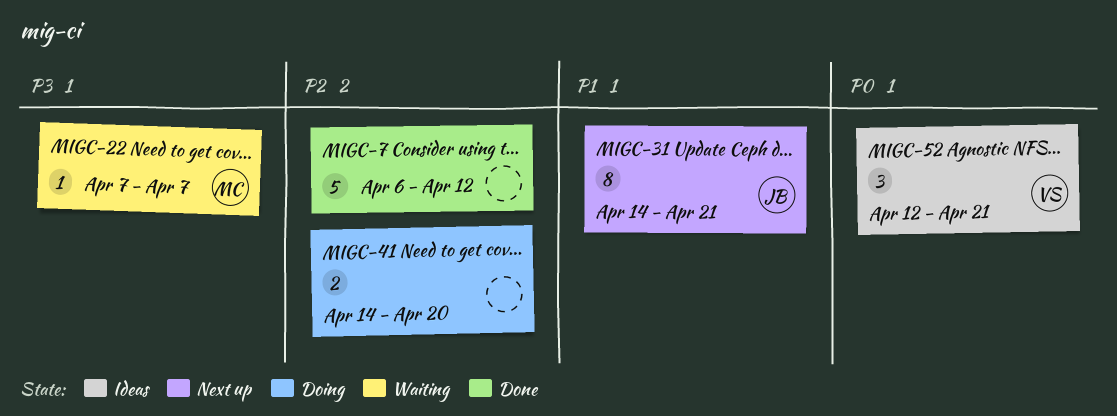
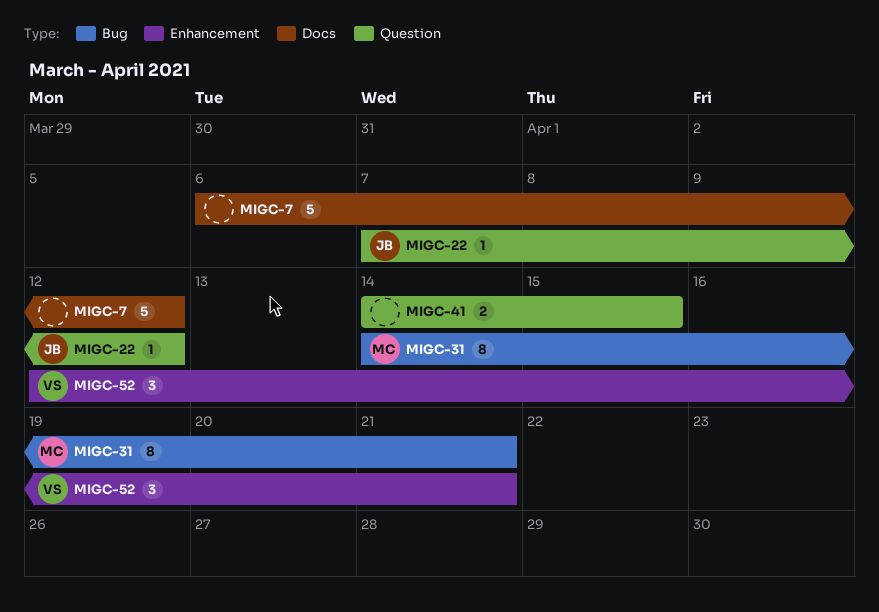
MIGC-22, owner: MC -> JB
MIGC-22, due: Apr 7 -> Apr 12
MIGC-31, owner: JB -> MC
MIGC-41, due: Apr 20 -> Apr 15

